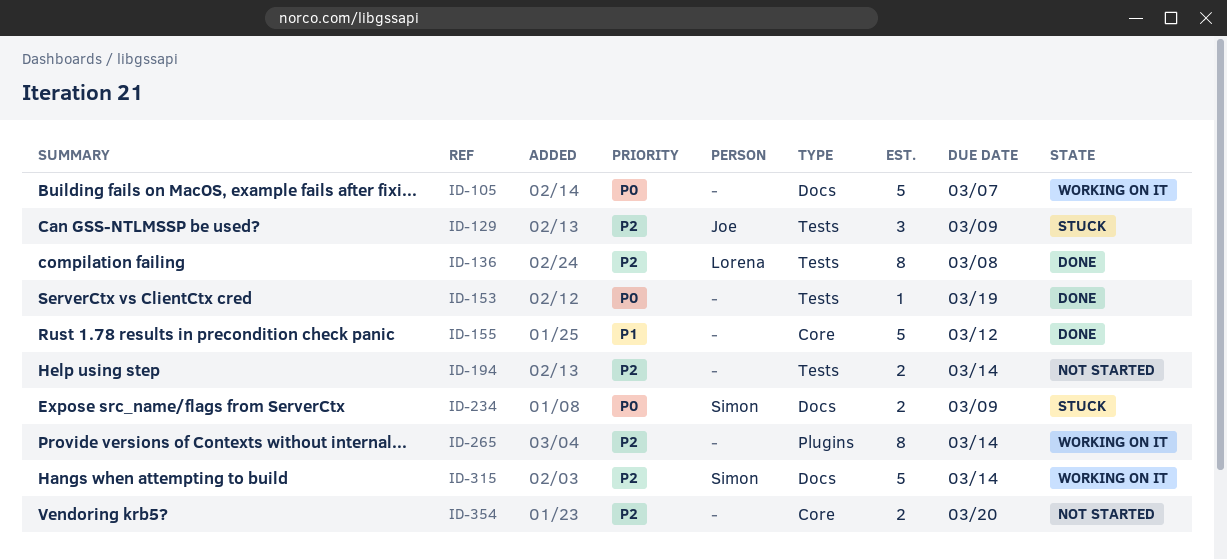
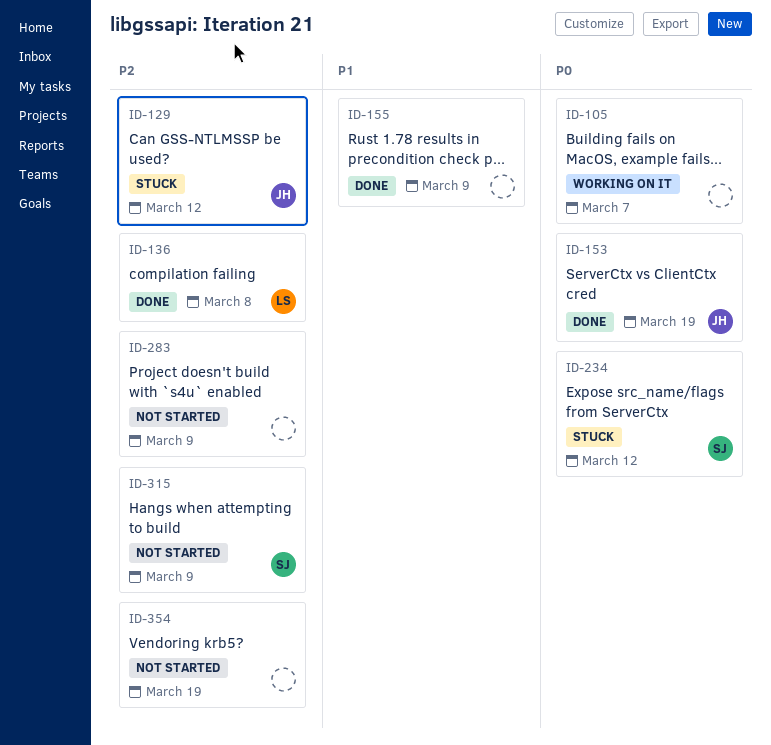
ID-129, due: Mar 9 -> Mar 12
ID-153, owner: none -> Joe
ID-155, due: Mar 12 -> Mar 9
ID-194: present -> none
ID-234, due: Mar 9 -> Mar 12
ID-265: present -> none
ID-283: none -> present
ID-315, status: Working on it -> Not started
ID-315, due: Mar 14 -> Mar 9
ID-354, due: Mar 20 -> Mar 19

